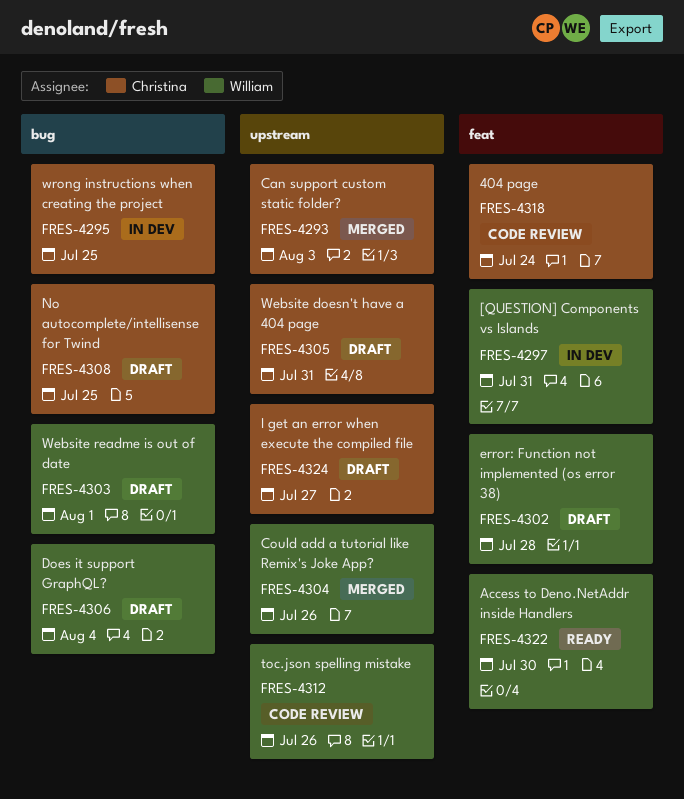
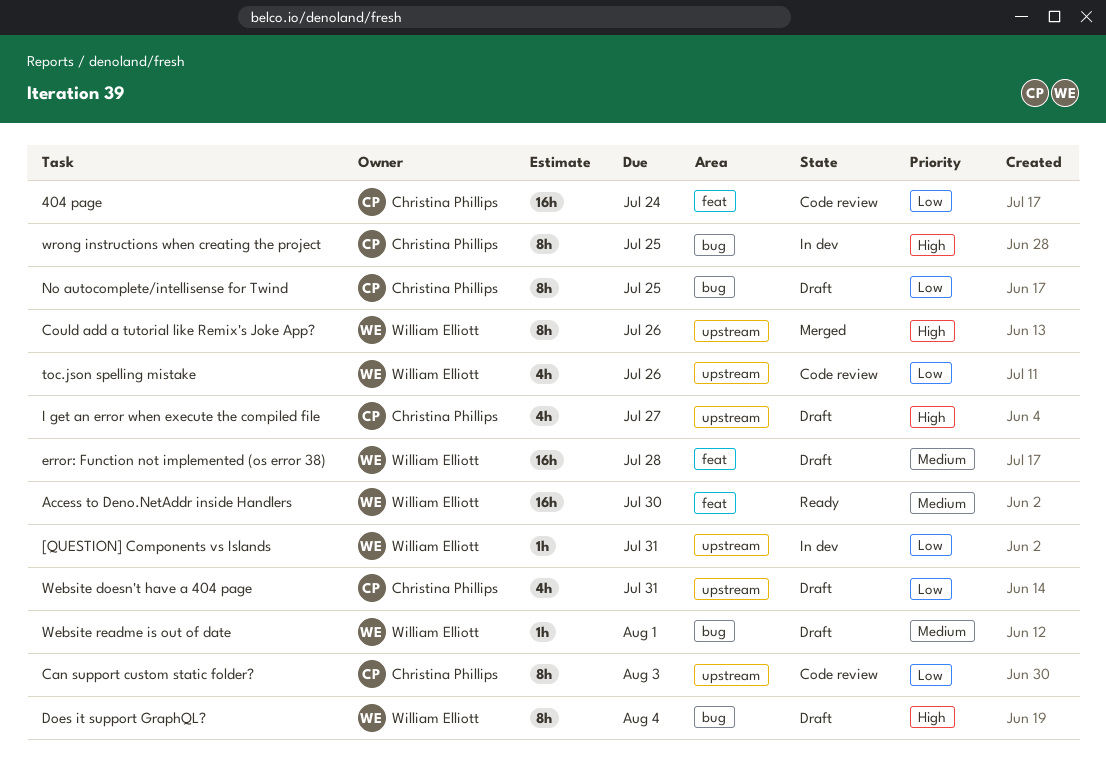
[QUESTION] Components vs Islands, label: feat -> upstream
Can support custom static folder?, status: Merged -> Code review

